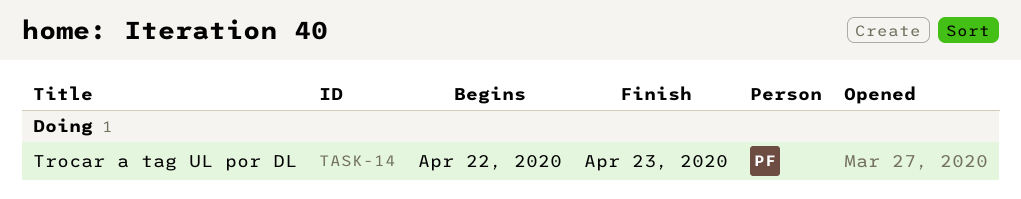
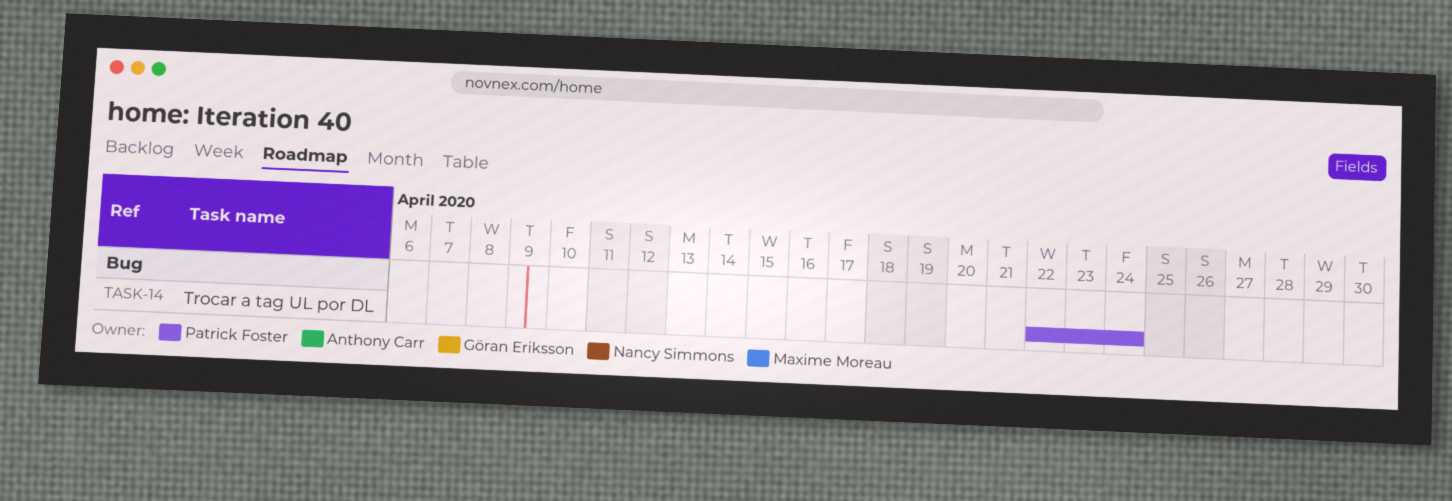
TASK-14, due: Apr 23 -> Apr 24

